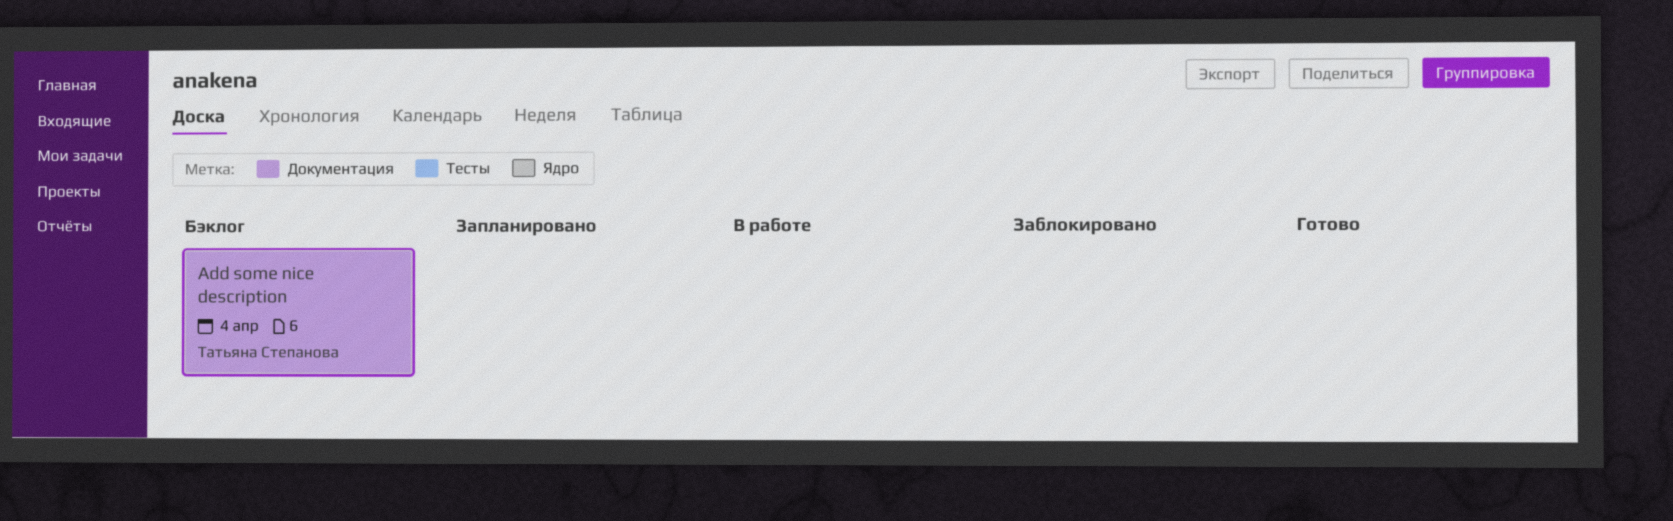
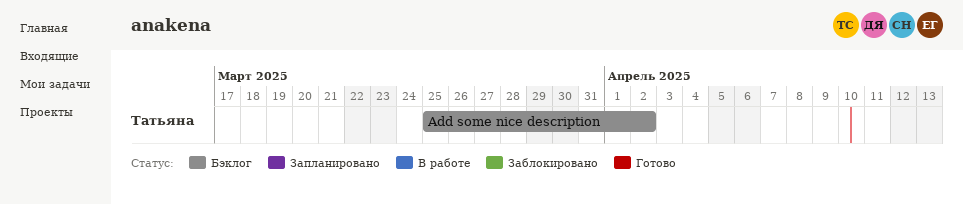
Add some nice description, due: Apr 4 -> Apr 2

